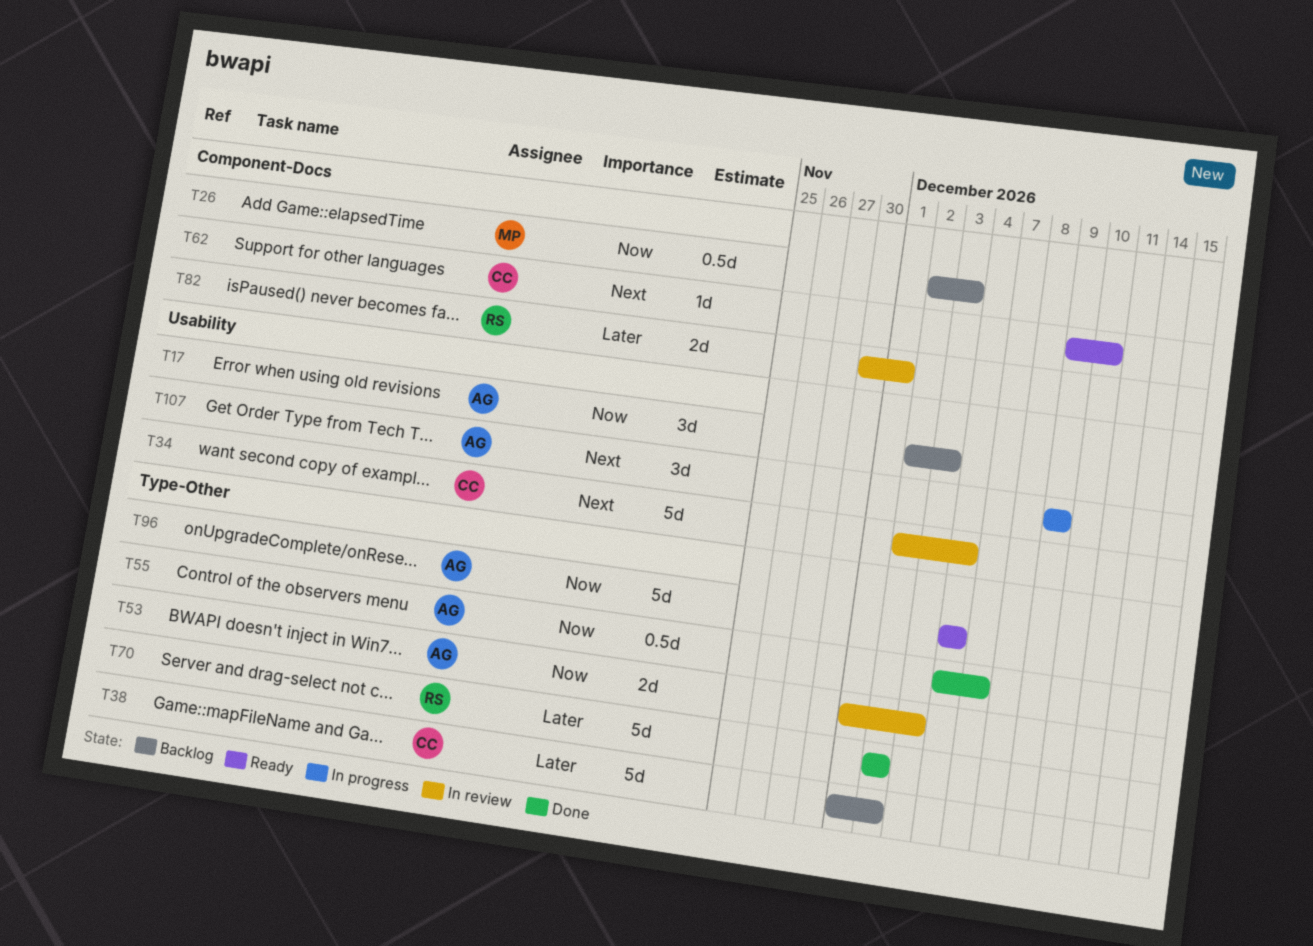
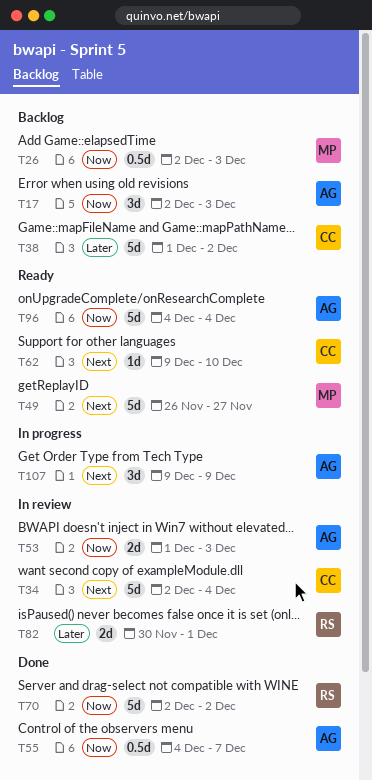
T49: none -> present
T70, priority: Later -> Now

